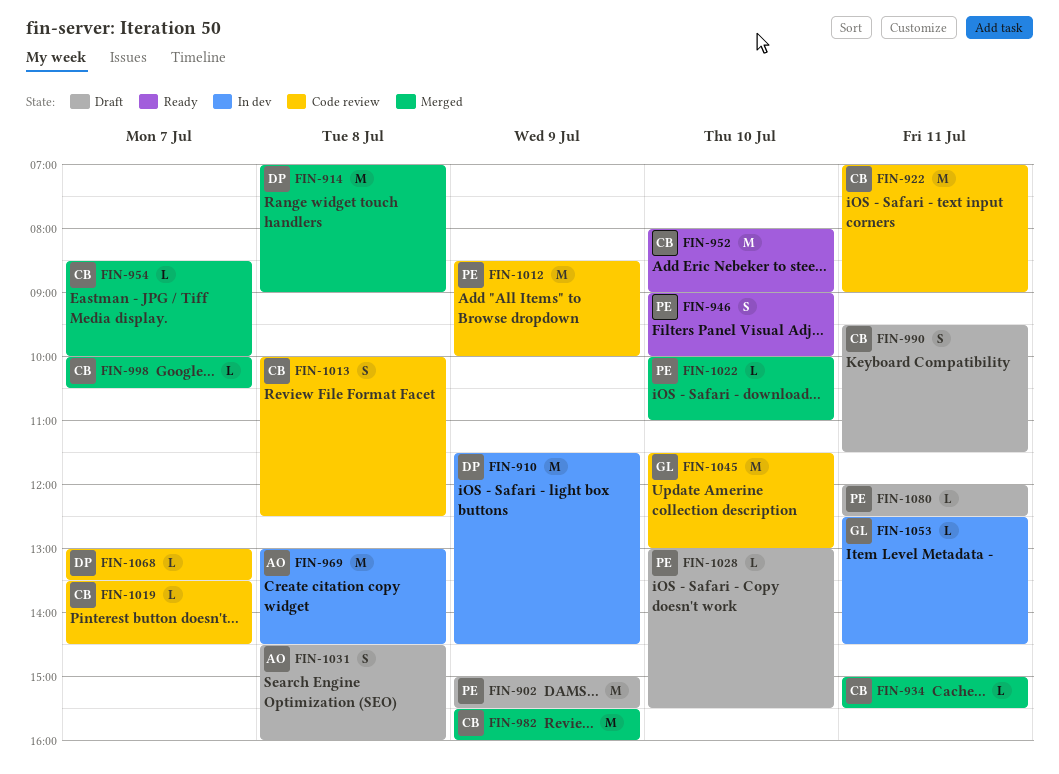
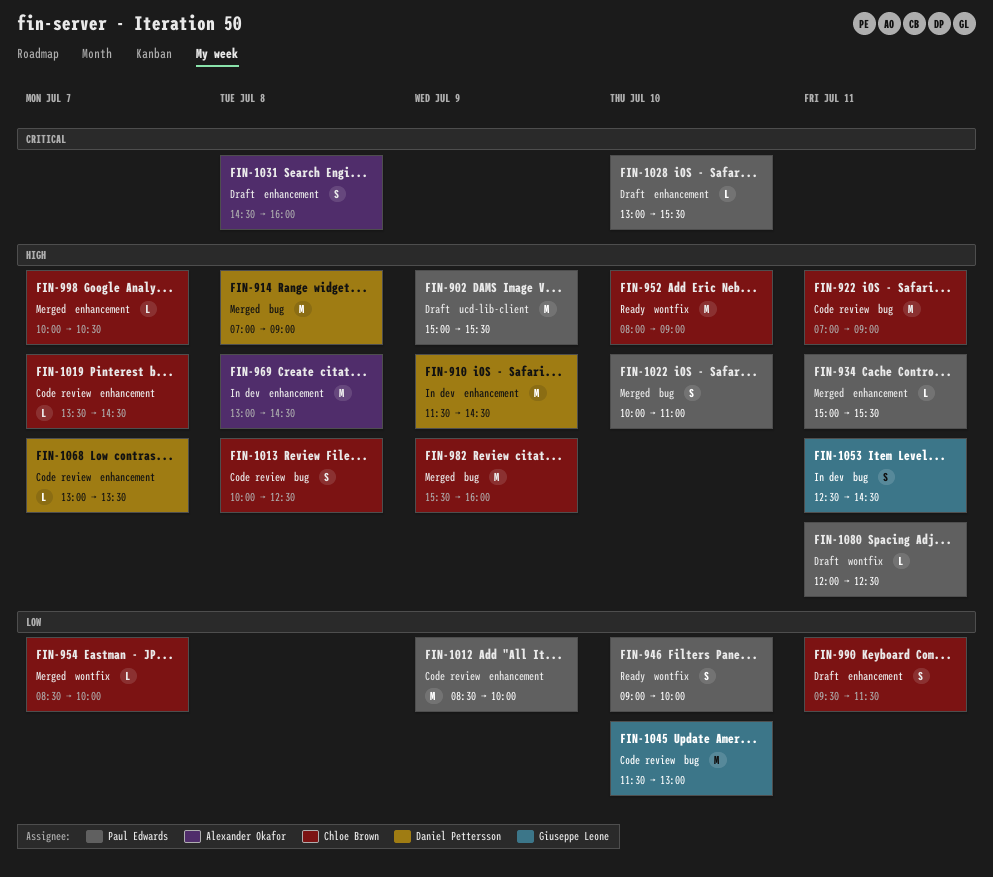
FIN-934, owner: Chloe Brown -> Paul Edwards
FIN-1022, estimate: L -> S
FIN-1053, estimate: L -> S

